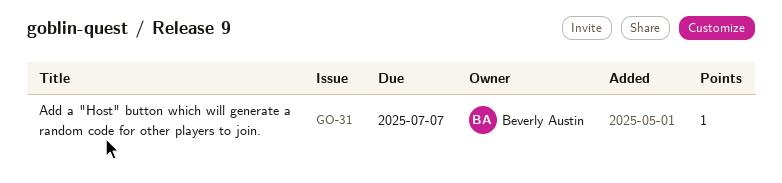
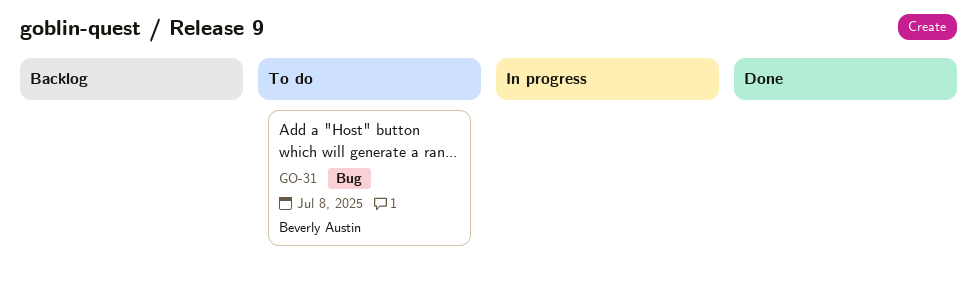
GO-31, due: Jul 7 -> Jul 8

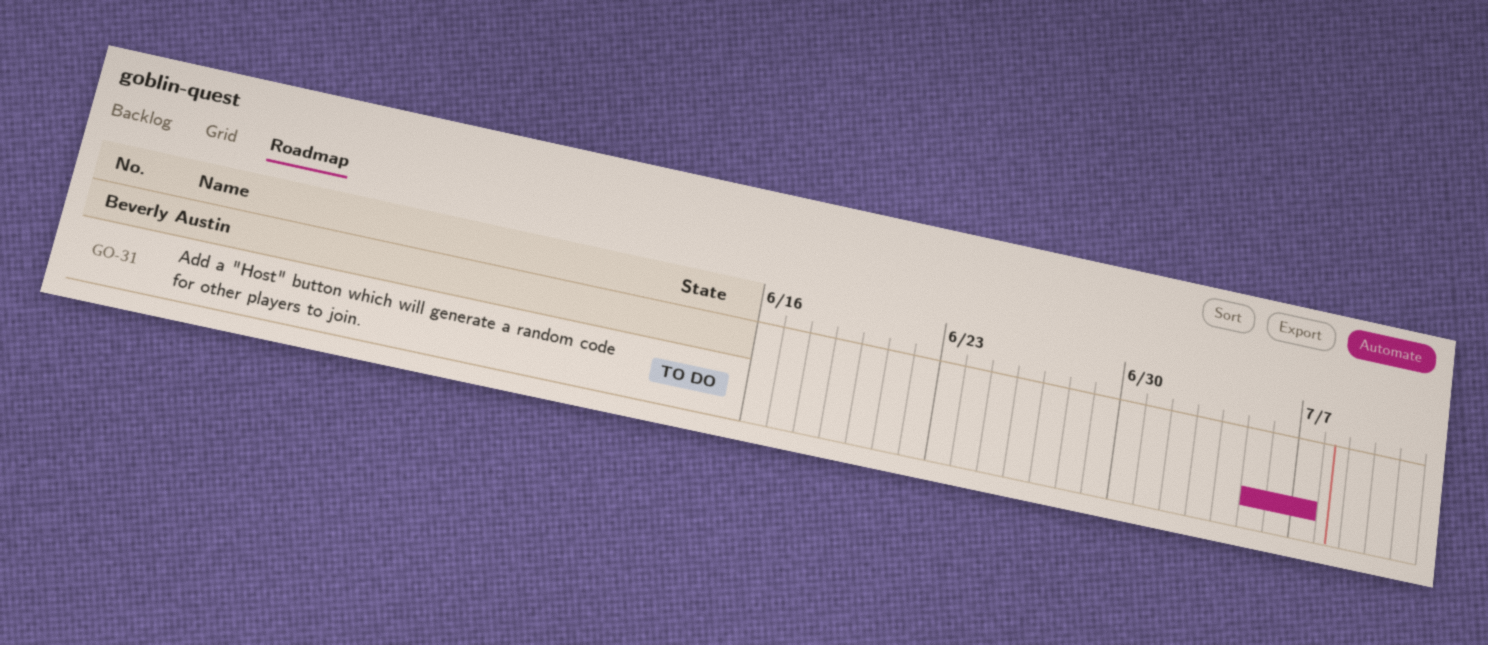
GO-31, due: Jul 8 -> Jul 7

